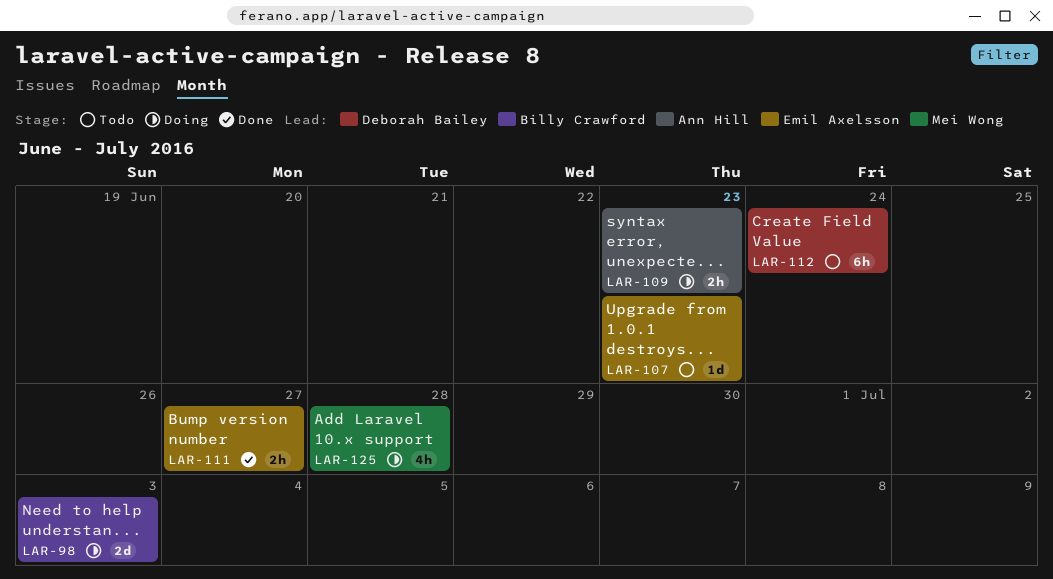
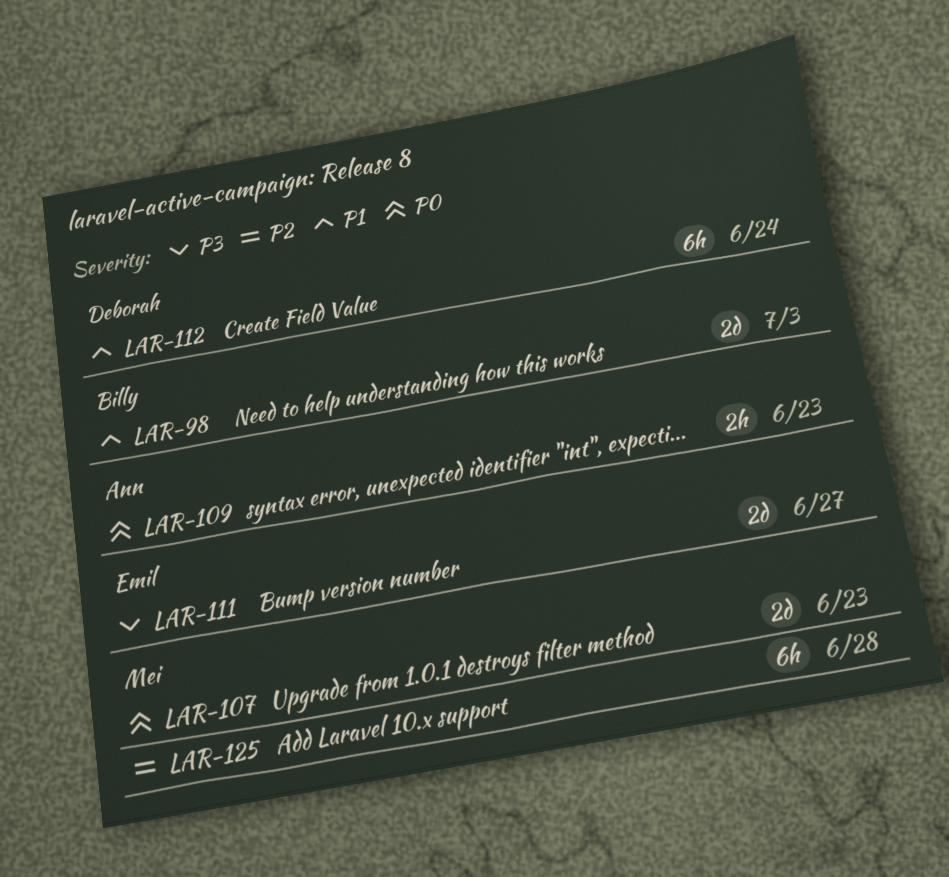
LAR-107, owner: Emil Axelsson -> Mei Wong
LAR-107, estimate: 1d -> 2d
LAR-111, estimate: 2h -> 2d
LAR-125, estimate: 4h -> 6h

